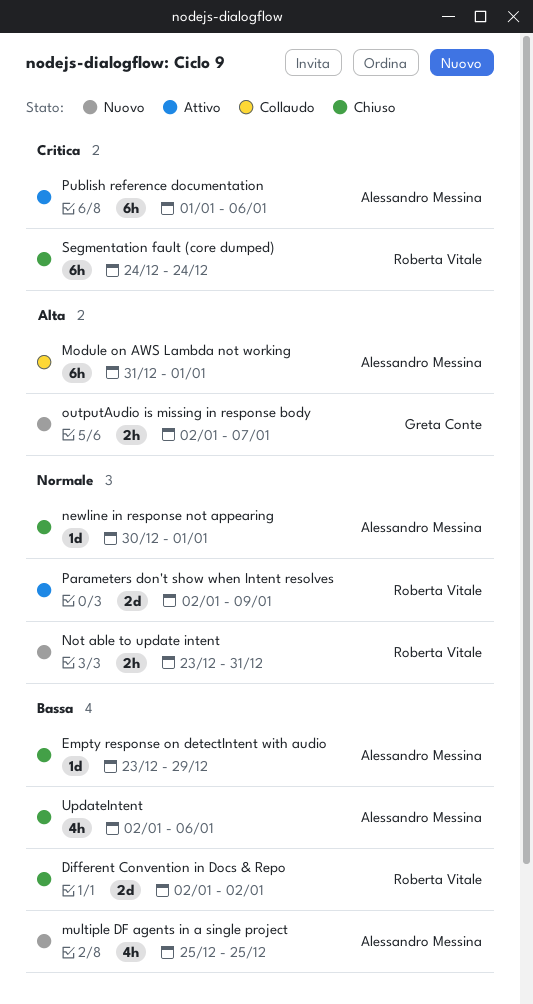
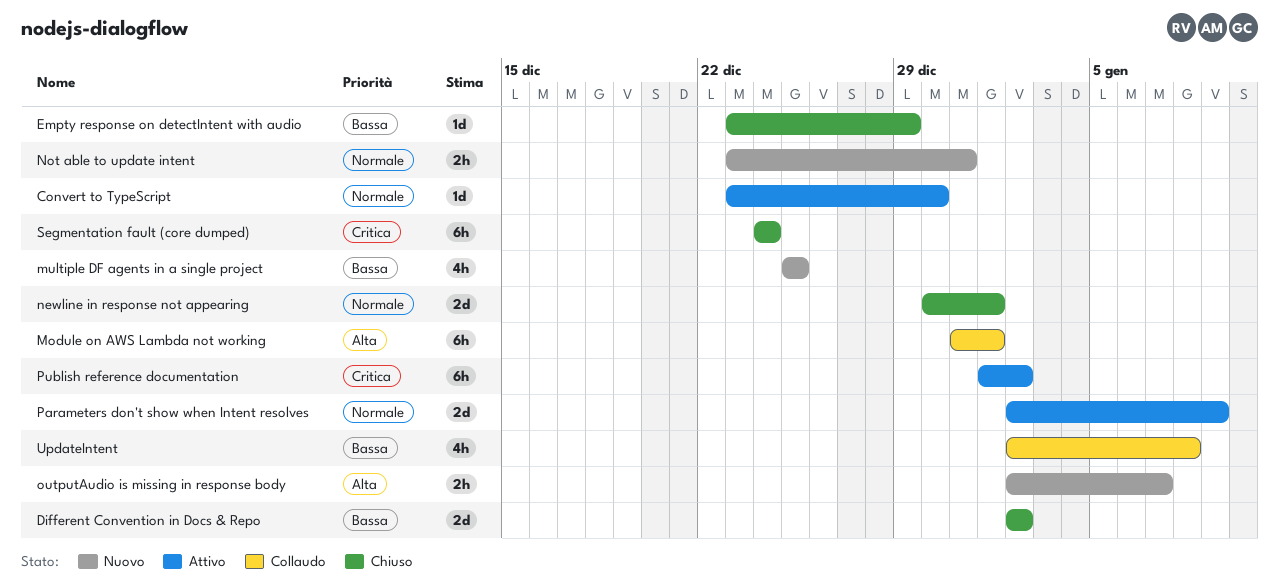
Convert to TypeScript: none -> present
newline in response not appearing, estimate: 1d -> 2d
Publish reference documentation, due: Jan 6 -> Jan 2
UpdateIntent, status: Chiuso -> Collaudo
UpdateIntent, due: Jan 6 -> Jan 8

